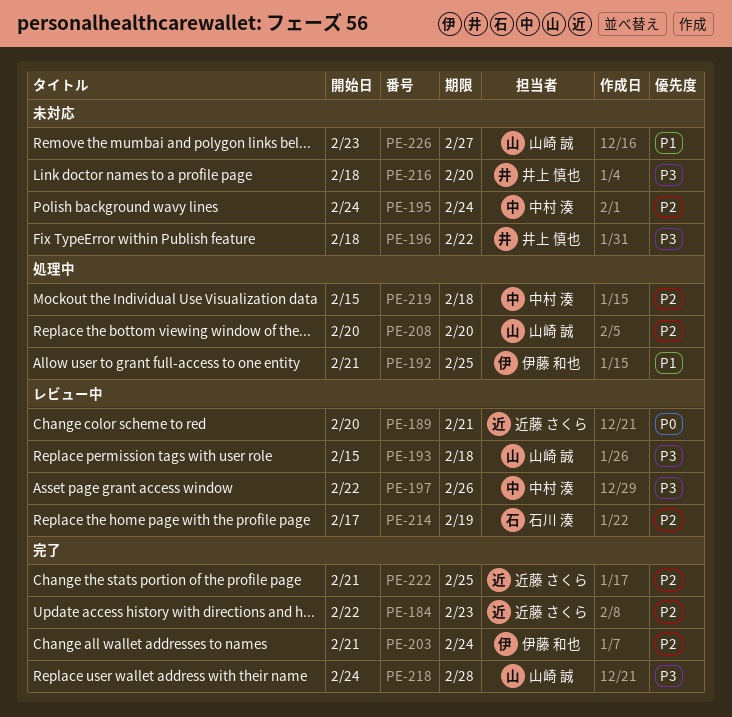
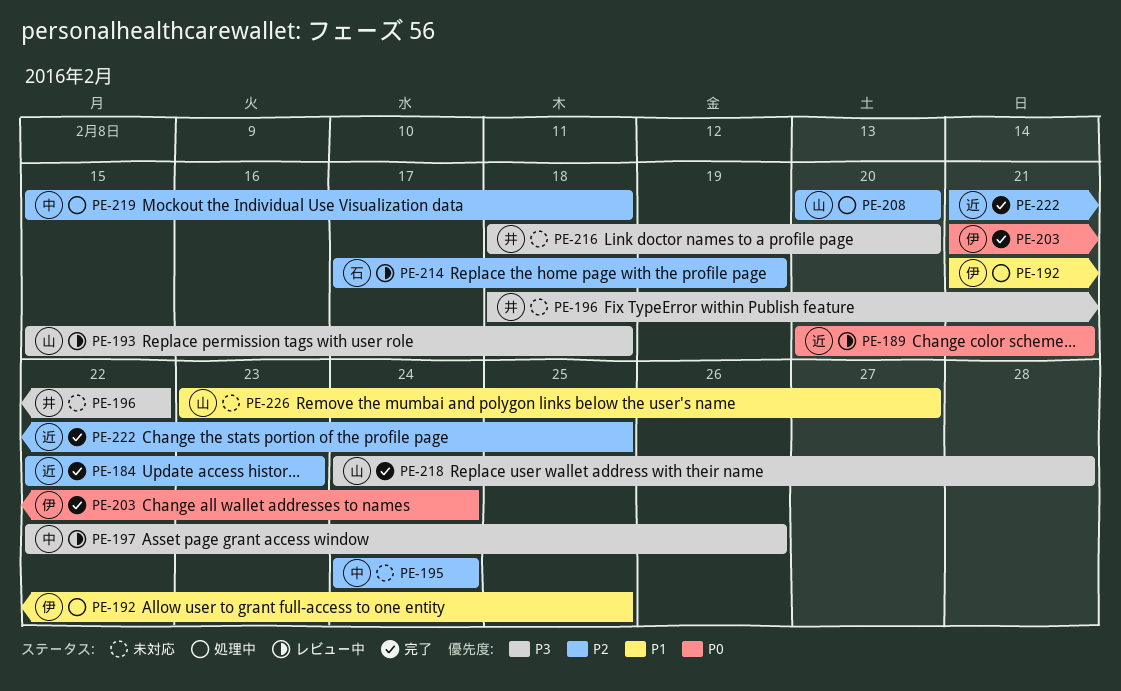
PE-203, priority: P2 -> P0

